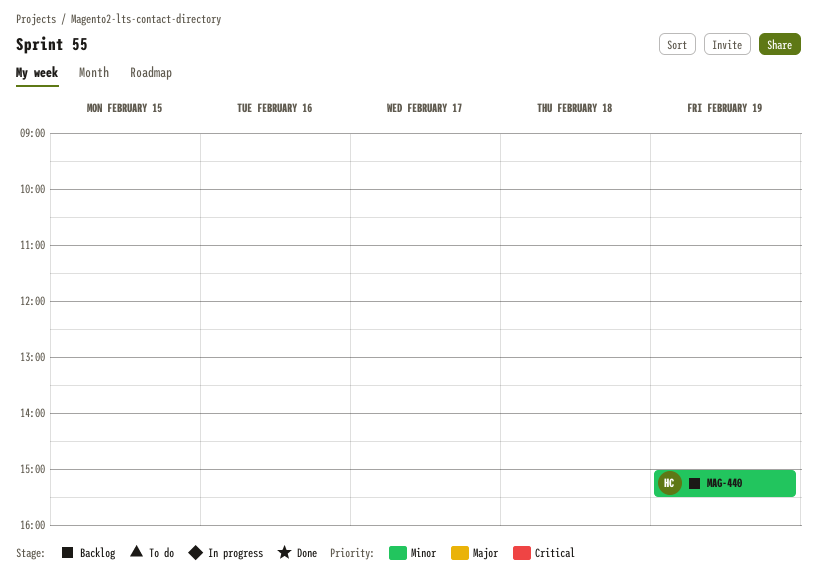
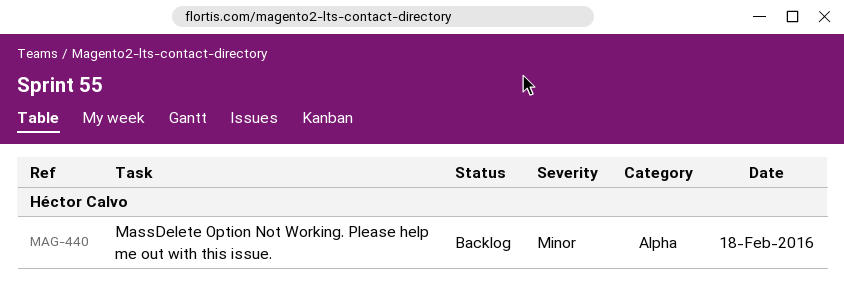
MAG-440, day: Feb 19 -> Feb 18

